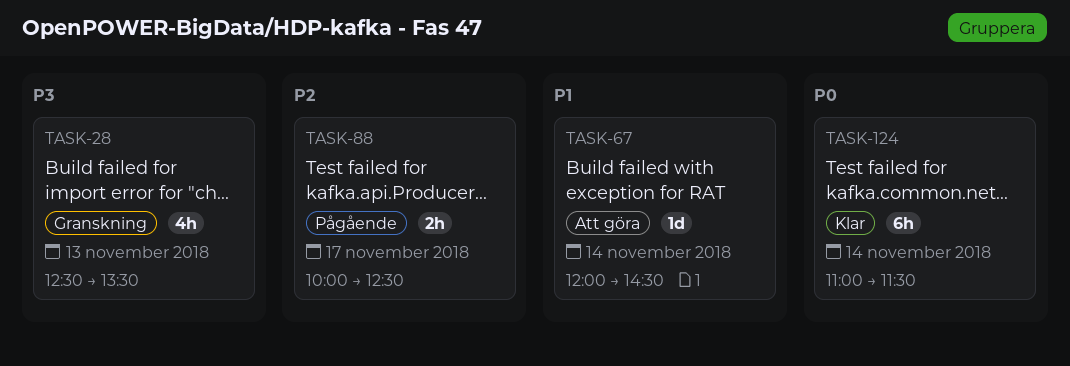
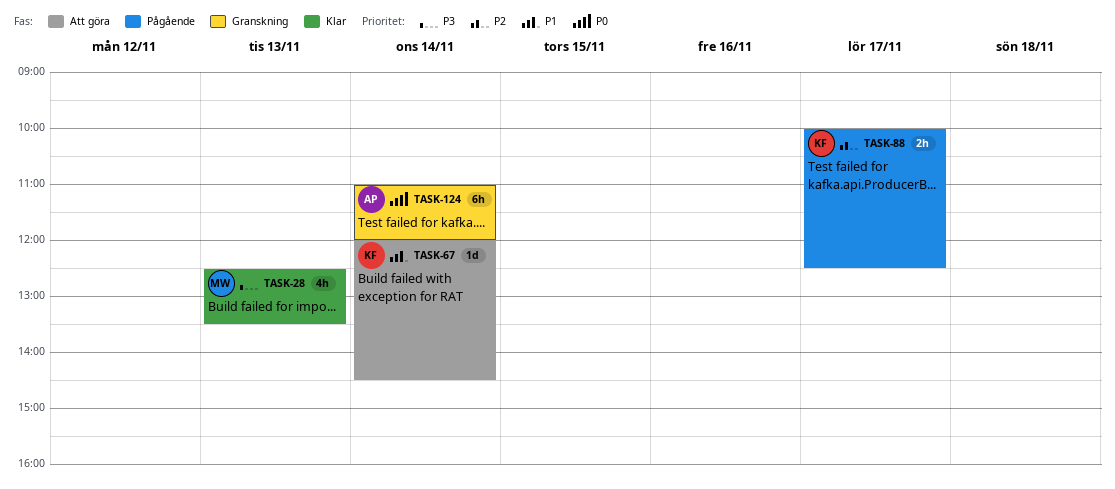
TASK-28, status: Granskning -> Klar
TASK-124, status: Klar -> Granskning
TASK-124, ends: 11:30 -> 12:00

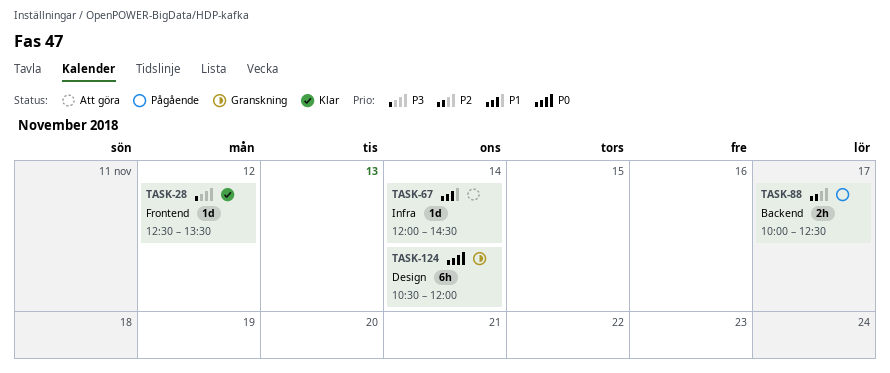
TASK-28, estimate: 4h -> 1d
TASK-28, day: Nov 13 -> Nov 12
TASK-124, begins: 11:00 -> 10:30

